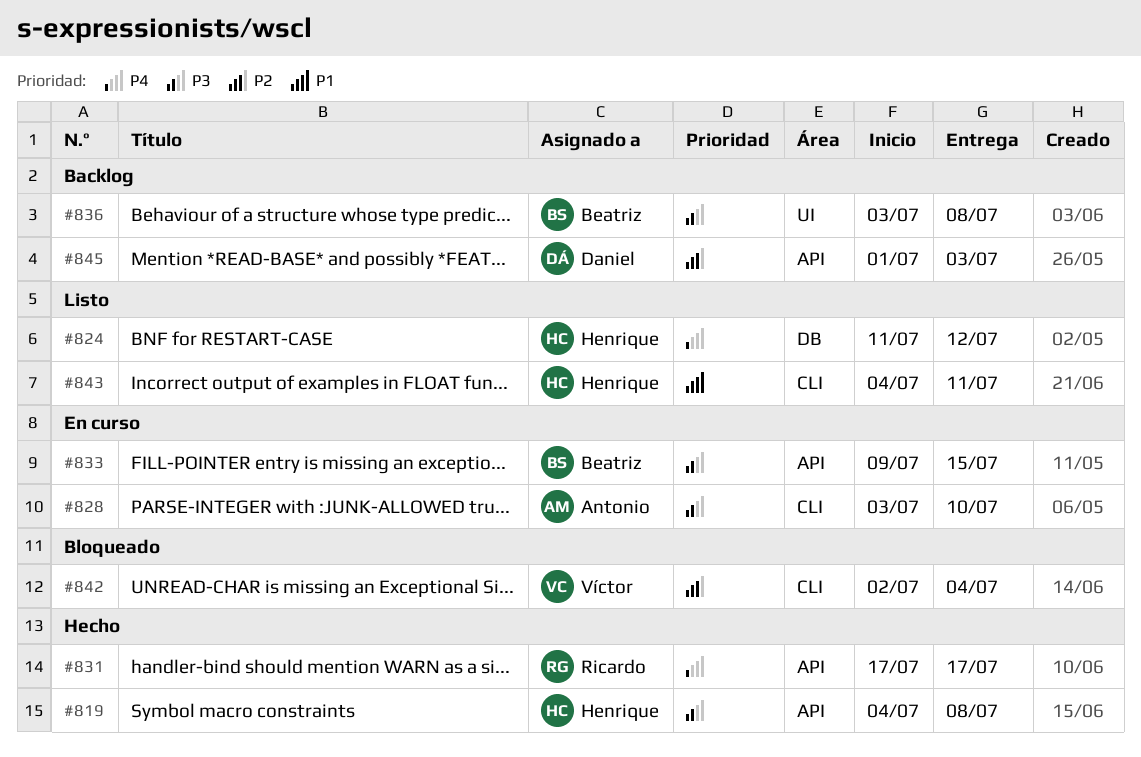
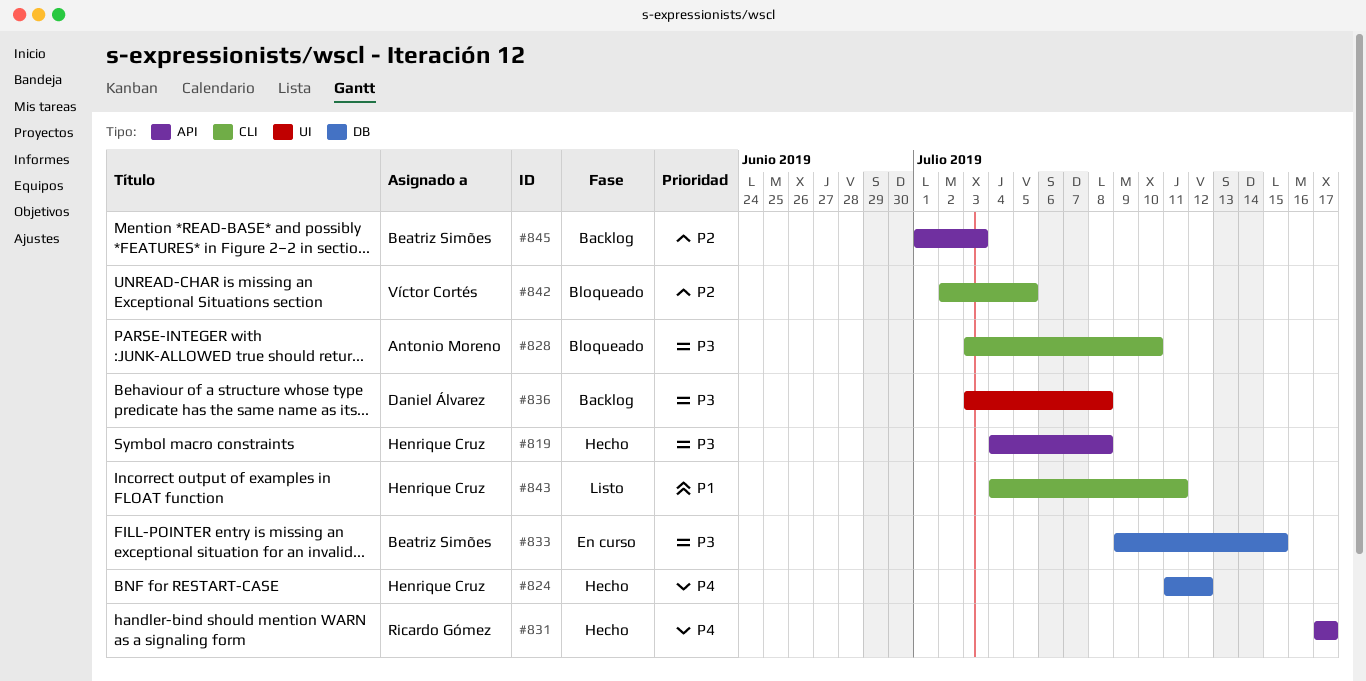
#824, status: Listo -> Hecho
#828, status: En curso -> Bloqueado
#833, label: API -> DB
#836, owner: Beatriz Simões -> Daniel Álvarez
#842, due: Jul 4 -> Jul 5
#845, owner: Daniel Álvarez -> Beatriz Simões

